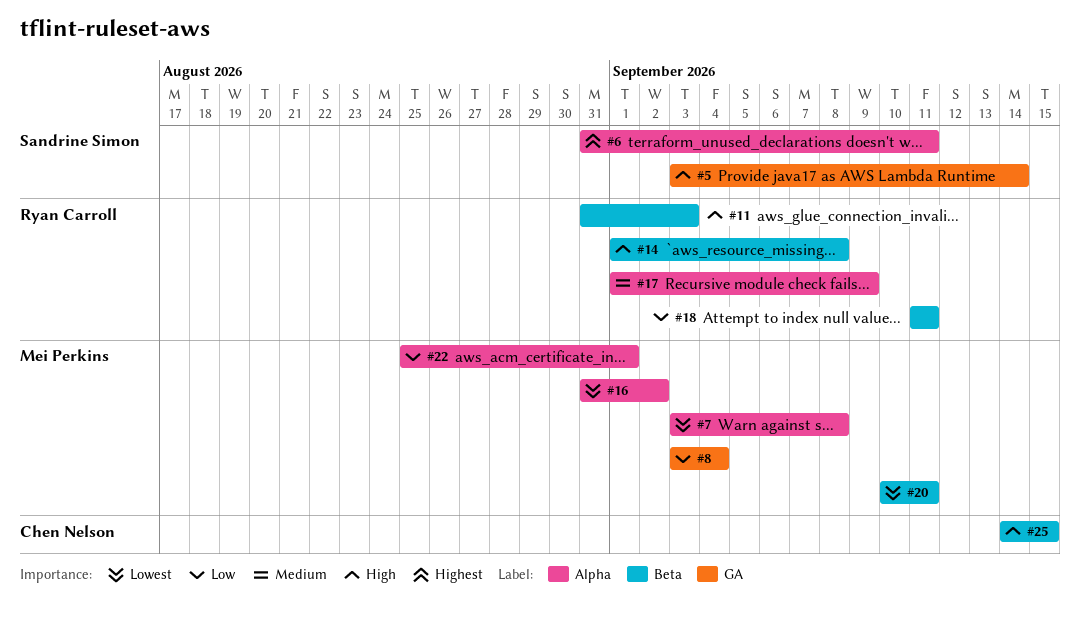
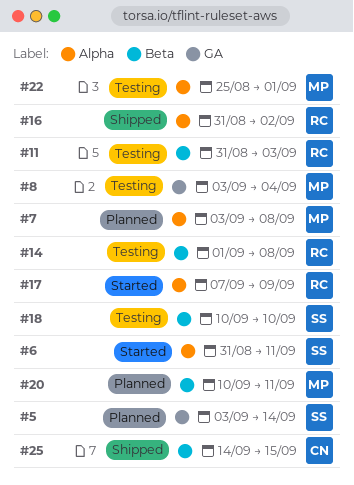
#16, owner: Mei Perkins -> Ryan Carroll
#17, start: Sep 1 -> Sep 7
#18, owner: Ryan Carroll -> Sandrine Simon
#18, start: Sep 11 -> Sep 10
#18, due: Sep 11 -> Sep 10

